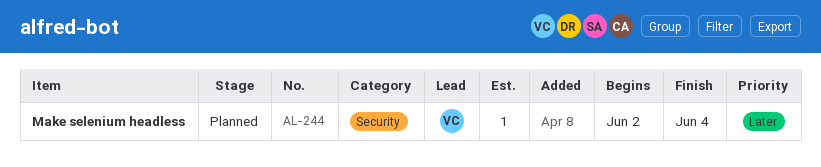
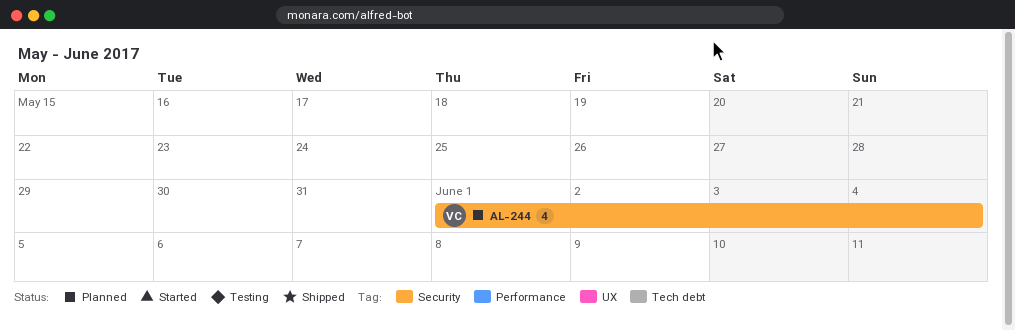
AL-244, estimate: 1 -> 4
AL-244, start: Jun 2 -> Jun 1

